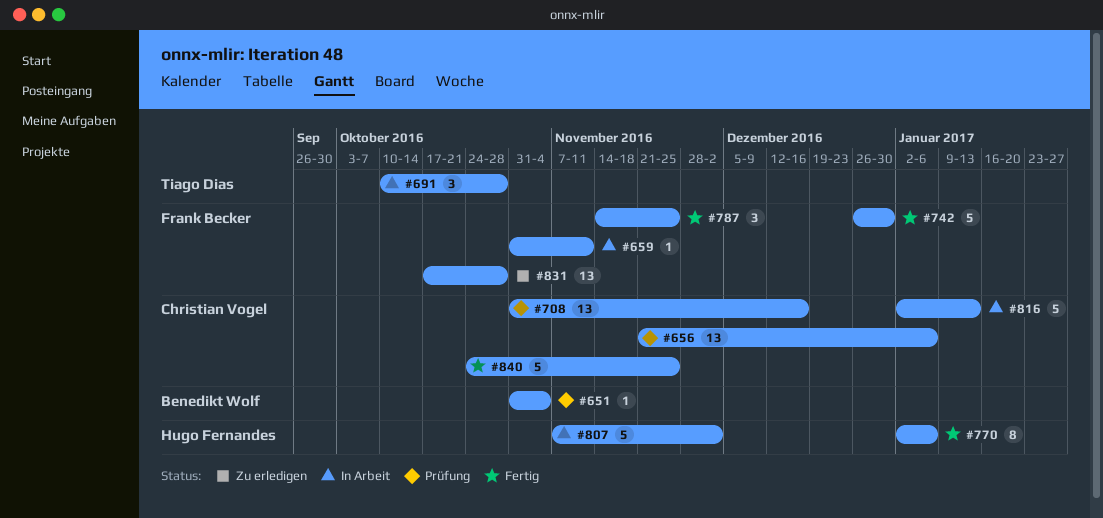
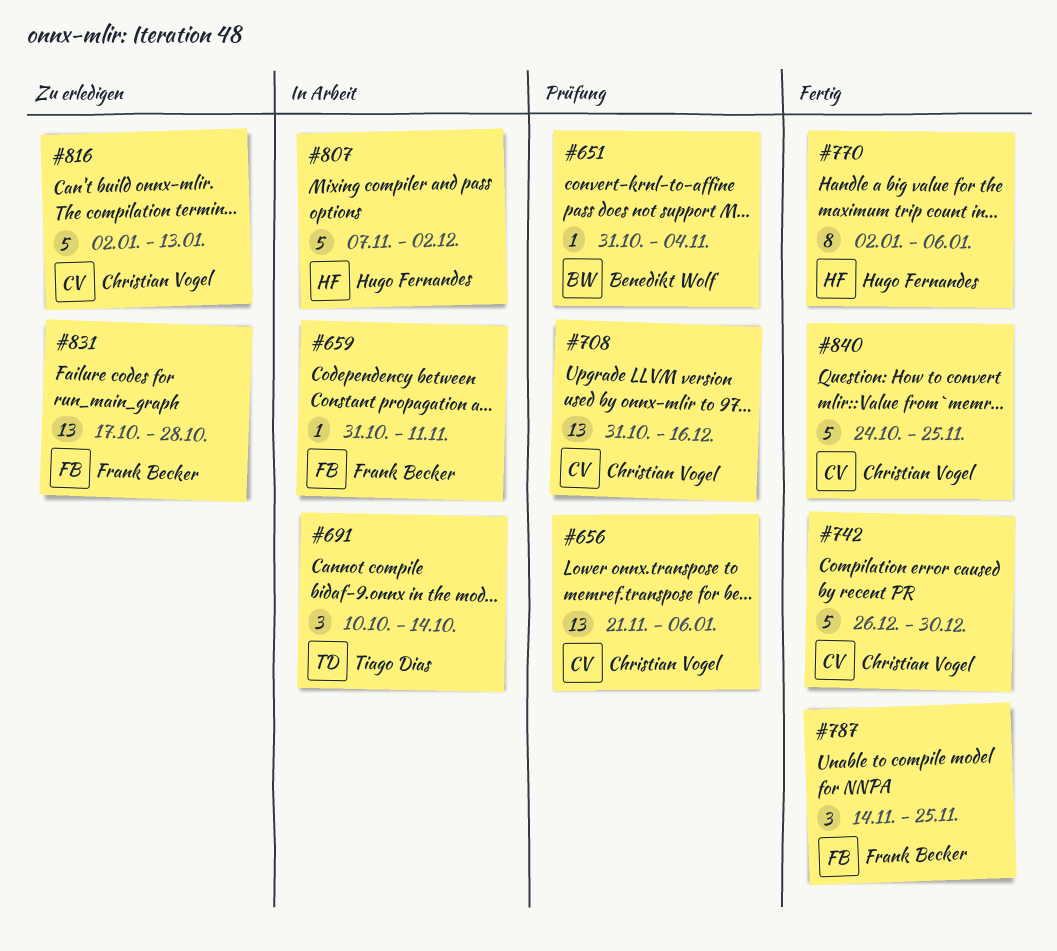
#691, due: Oct 28 -> Oct 14
#742, owner: Frank Becker -> Christian Vogel
#816, status: In Arbeit -> Zu erledigen

